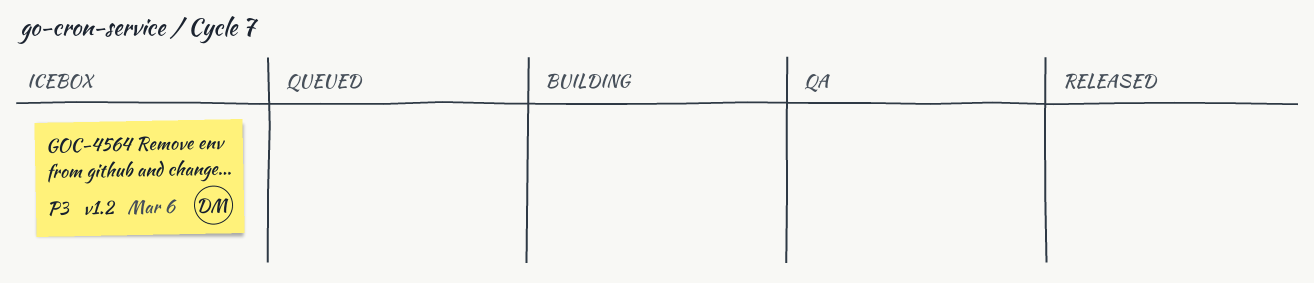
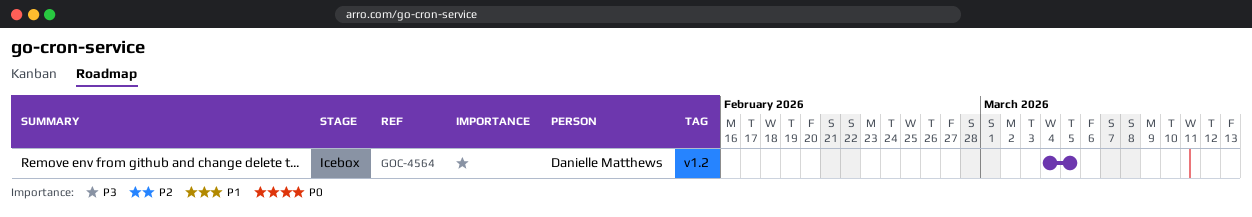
GOC-4564, due: Mar 6 -> Mar 5

